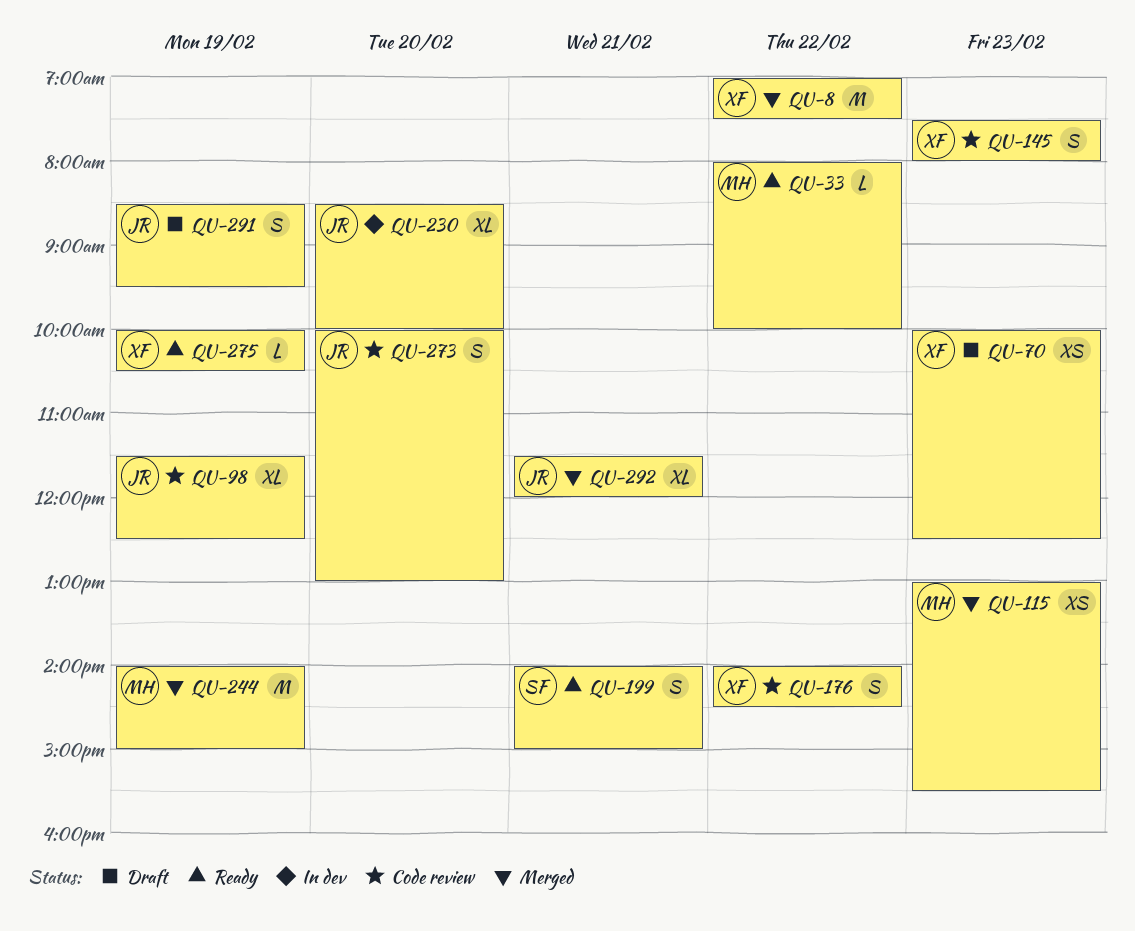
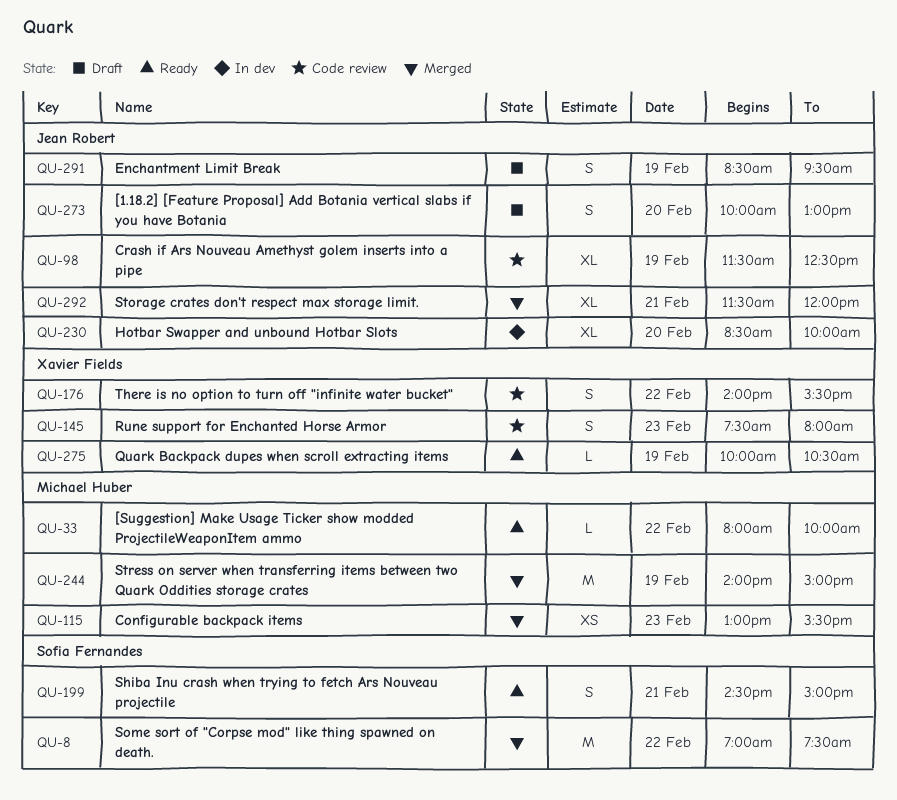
QU-8, owner: Xavier Fields -> Sofia Fernandes
QU-70: present -> none
QU-176, ends: 14:30 -> 15:30
QU-199, begins: 14:00 -> 14:30
QU-273, status: Code review -> Draft

